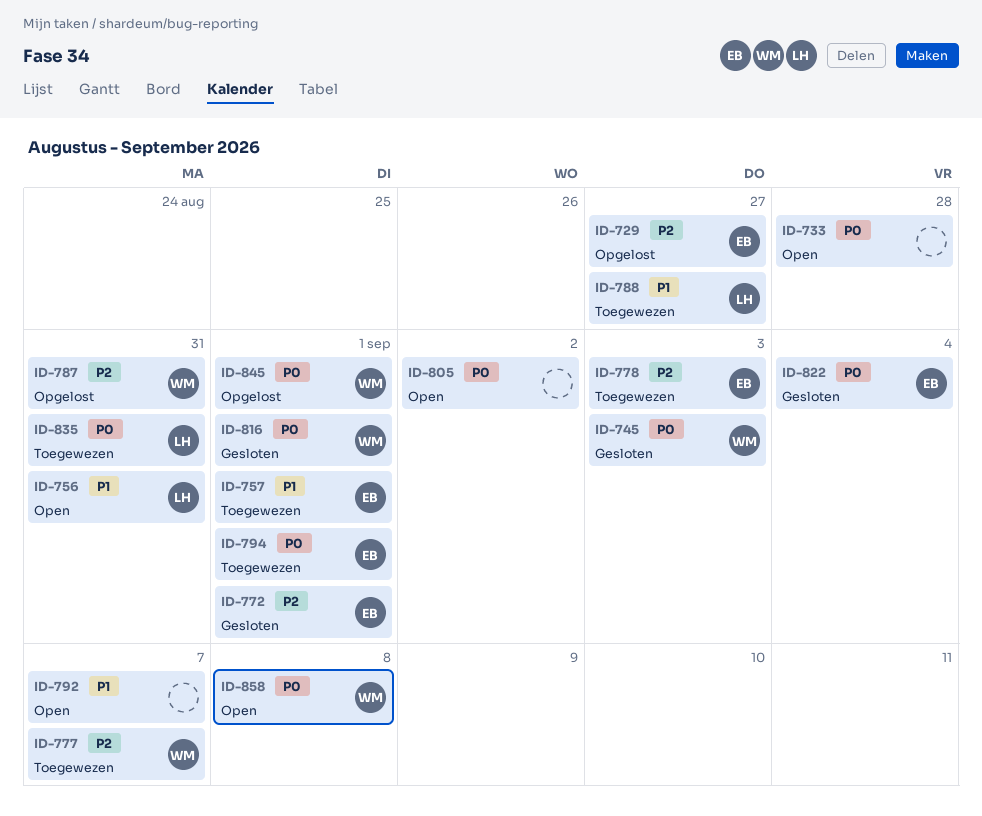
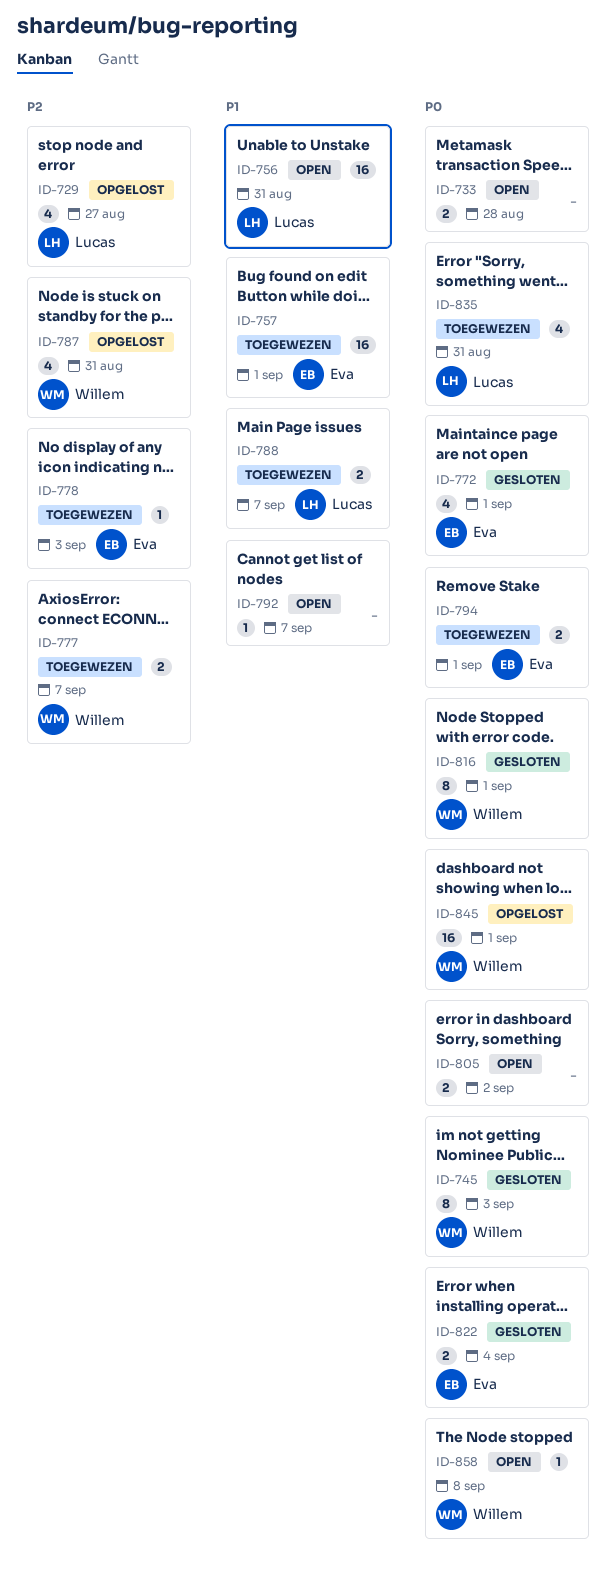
ID-729, owner: Eva -> Lucas
ID-772, priority: P2 -> P0
ID-788, due: Aug 27 -> Sep 7

